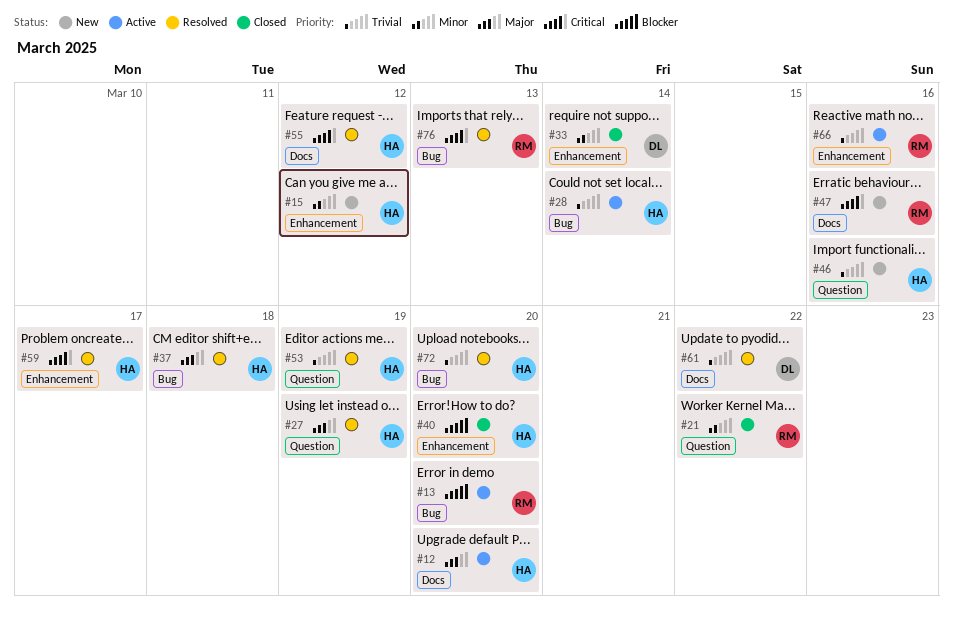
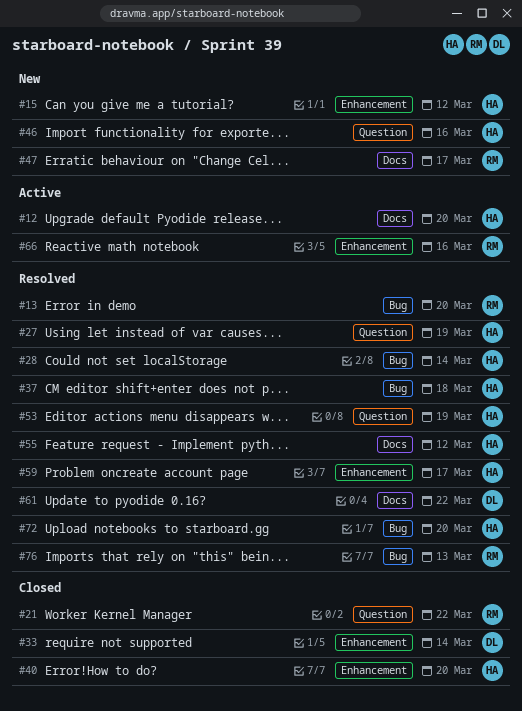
#13, status: Active -> Resolved
#28, status: Active -> Resolved
#47, due: Mar 16 -> Mar 17

